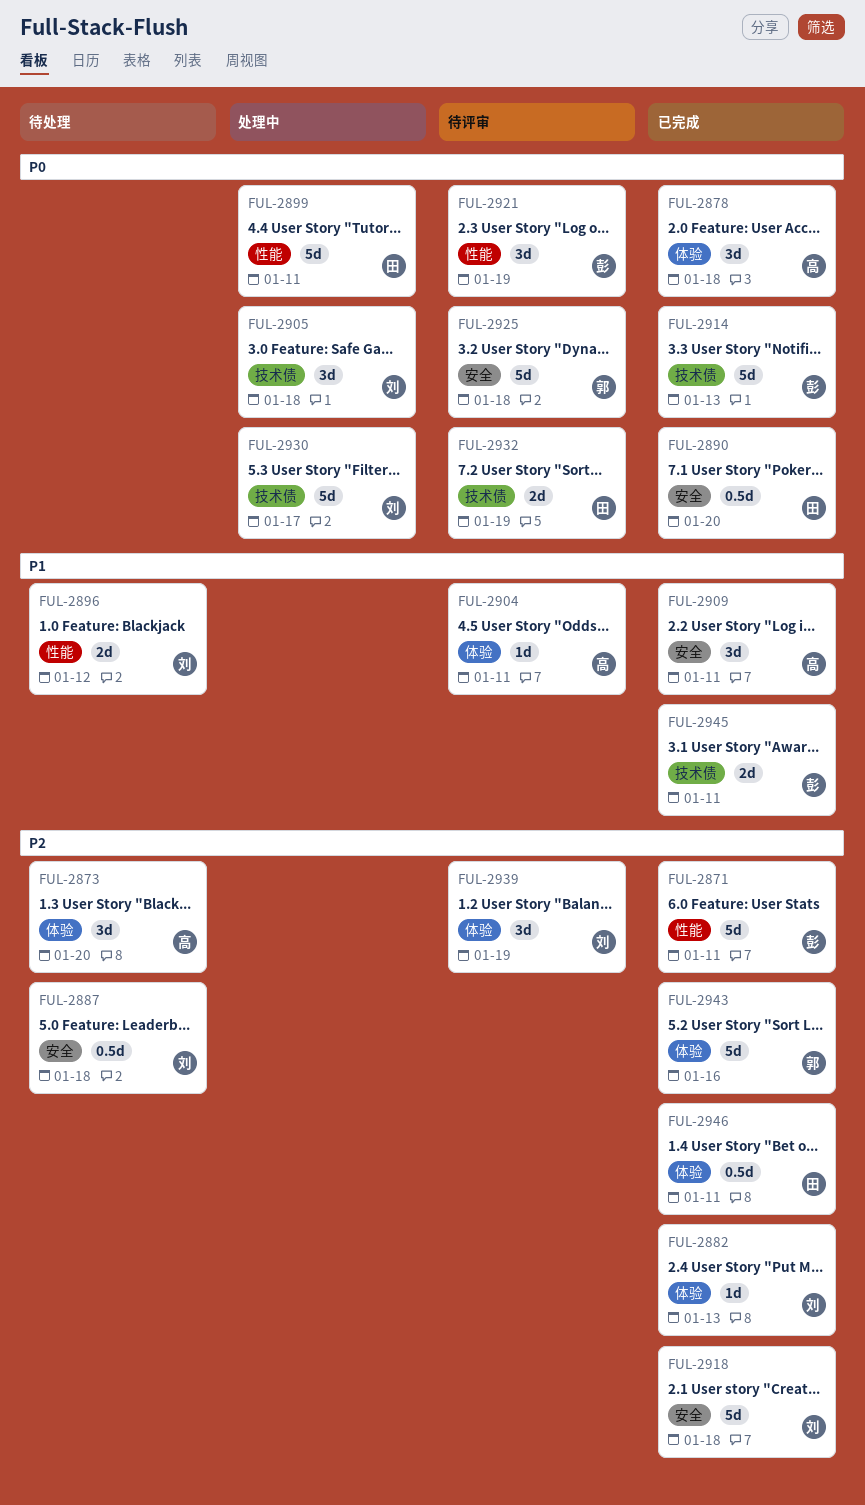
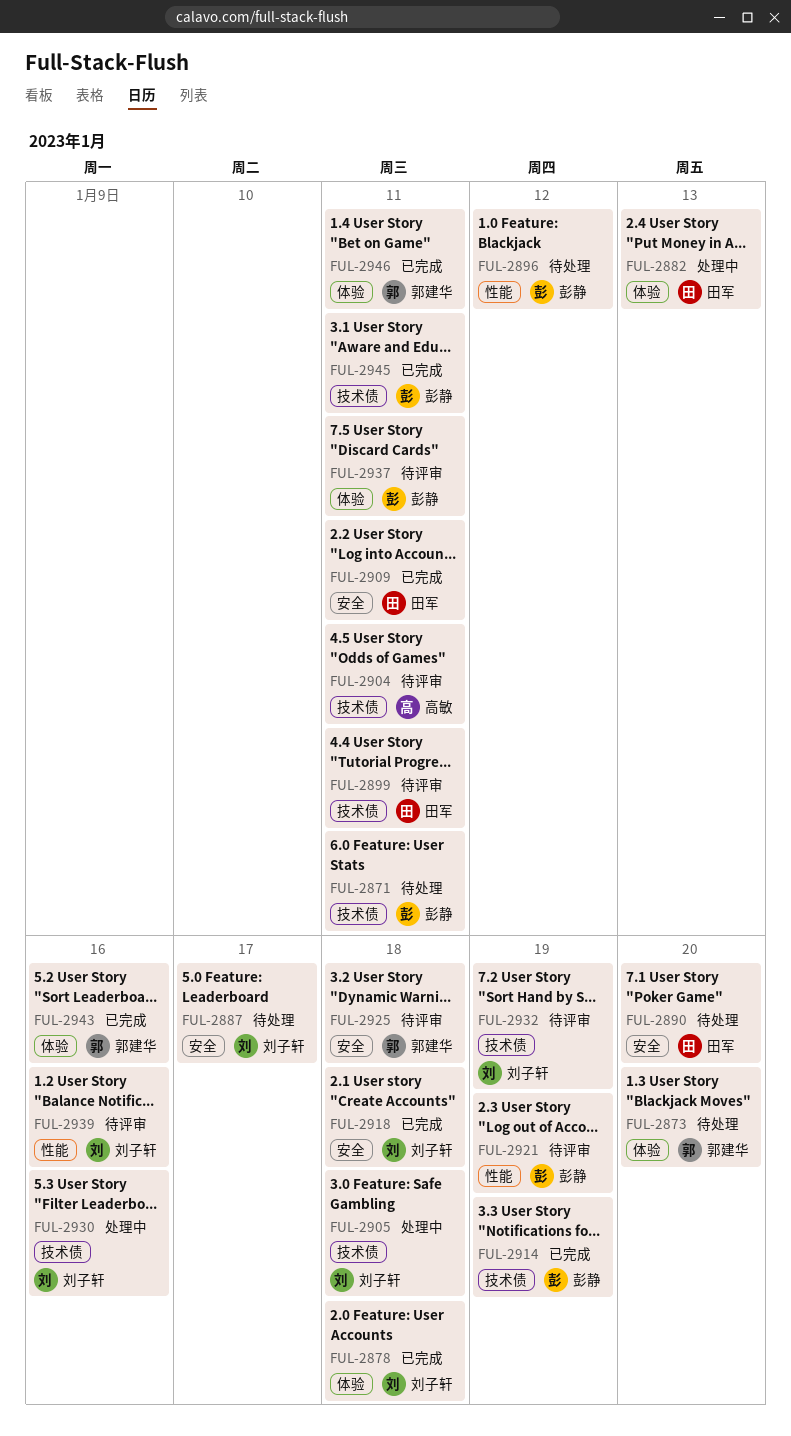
FUL-2871, status: 已完成 -> 待处理
FUL-2871, label: 性能 -> 技术债
FUL-2873, owner: 高敏 -> 郭建华
FUL-2878, owner: 高敏 -> 刘子轩
FUL-2882, status: 已完成 -> 处理中
FUL-2882, owner: 刘子轩 -> 田军
FUL-2887, due: Jan 18 -> Jan 17
FUL-2890, status: 已完成 -> 待处理
FUL-2896, owner: 刘子轩 -> 彭静
FUL-2899, status: 处理中 -> 待评审
FUL-2899, label: 性能 -> 技术债
FUL-2904, label: 体验 -> 技术债
FUL-2909, owner: 高敏 -> 田军
FUL-2914, due: Jan 13 -> Jan 19
FUL-2930, due: Jan 17 -> Jan 16
FUL-2932, owner: 田军 -> 刘子轩
FUL-2937: none -> present
FUL-2939, label: 体验 -> 性能
FUL-2939, due: Jan 19 -> Jan 16
FUL-2946, owner: 田军 -> 郭建华

